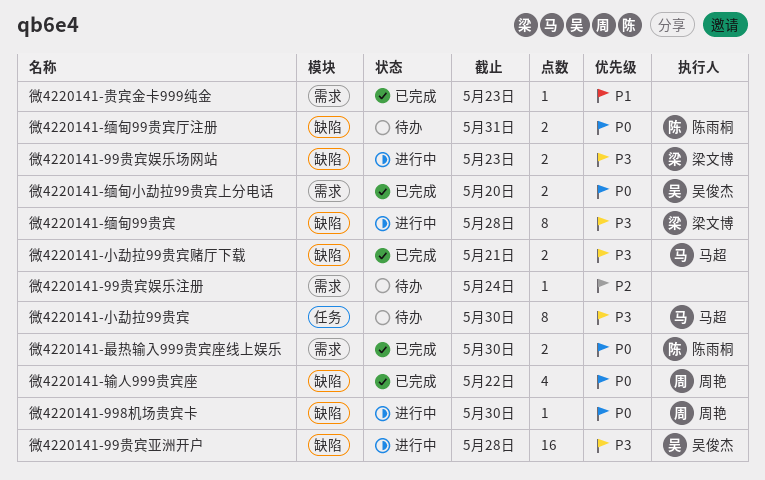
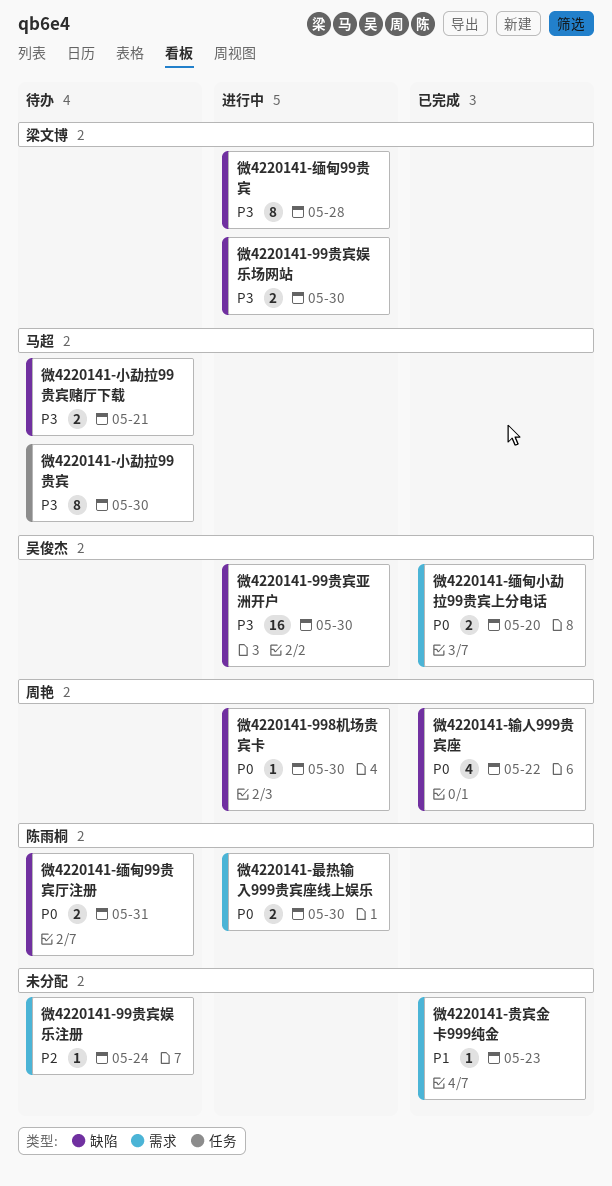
微4220141-99贵宾亚洲开户, due: May 28 -> May 30
微4220141-99贵宾娱乐场网站, due: May 23 -> May 30
微4220141-小勐拉99贵宾赌厅下载, status: 已完成 -> 待办
微4220141-最热输入999贵宾座线上娱乐, status: 已完成 -> 进行中

